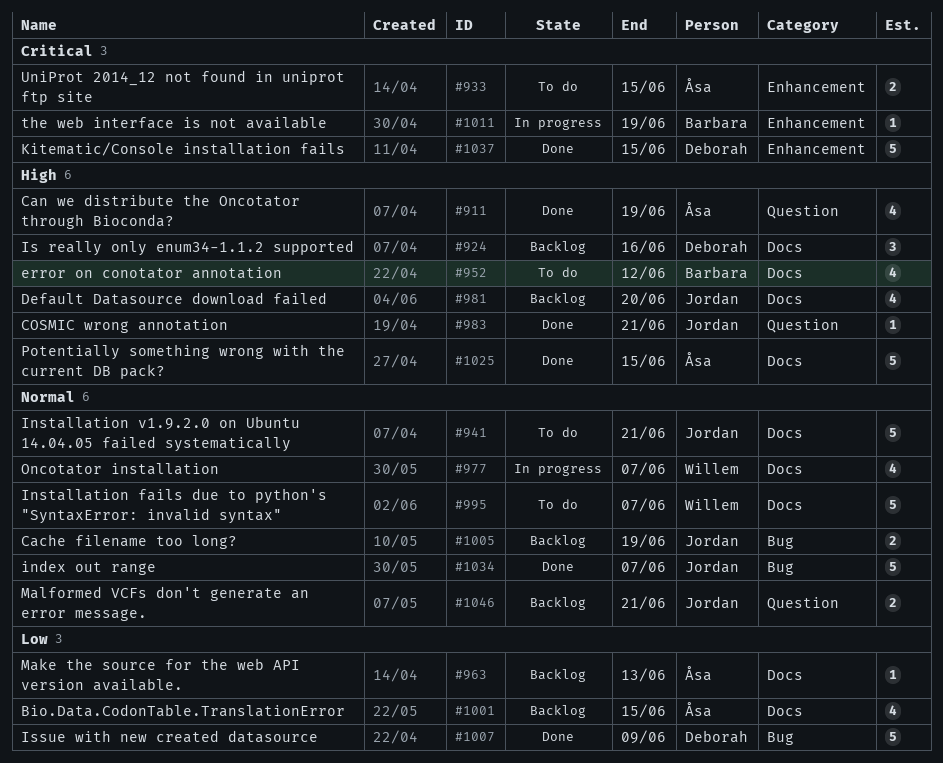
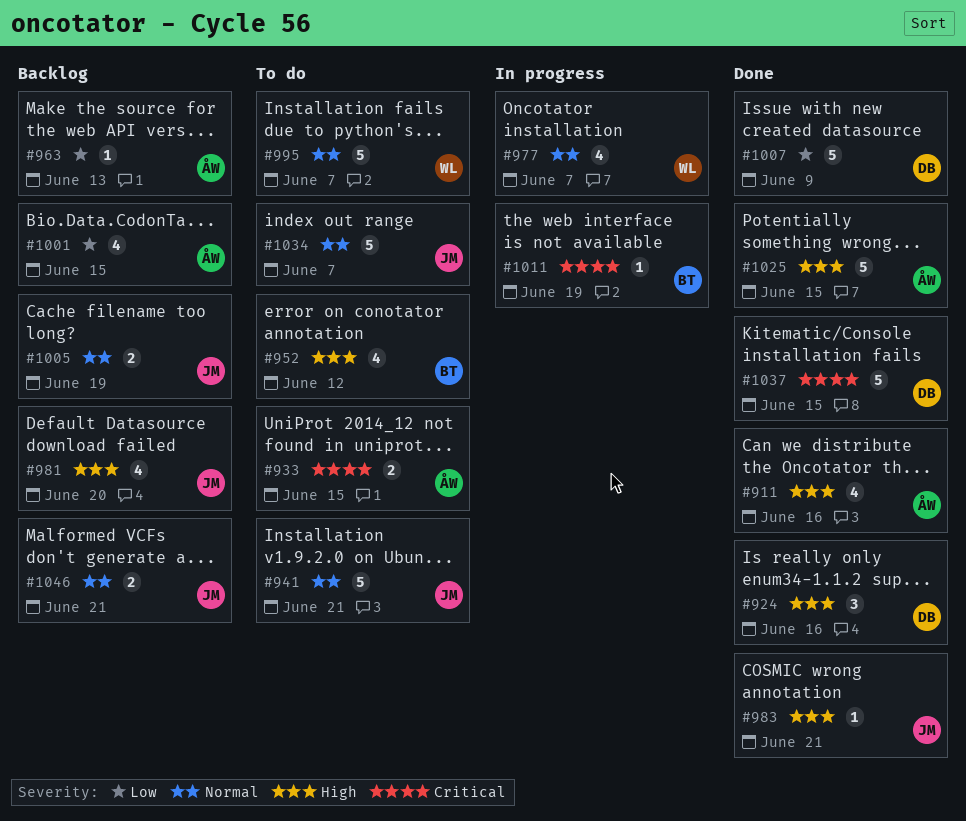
#911, due: Jun 19 -> Jun 16
#924, status: Backlog -> Done
#1034, status: Done -> To do

